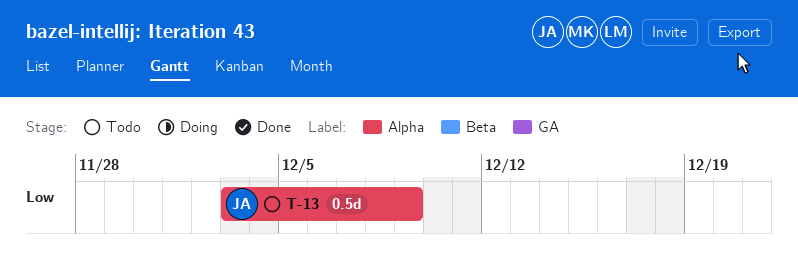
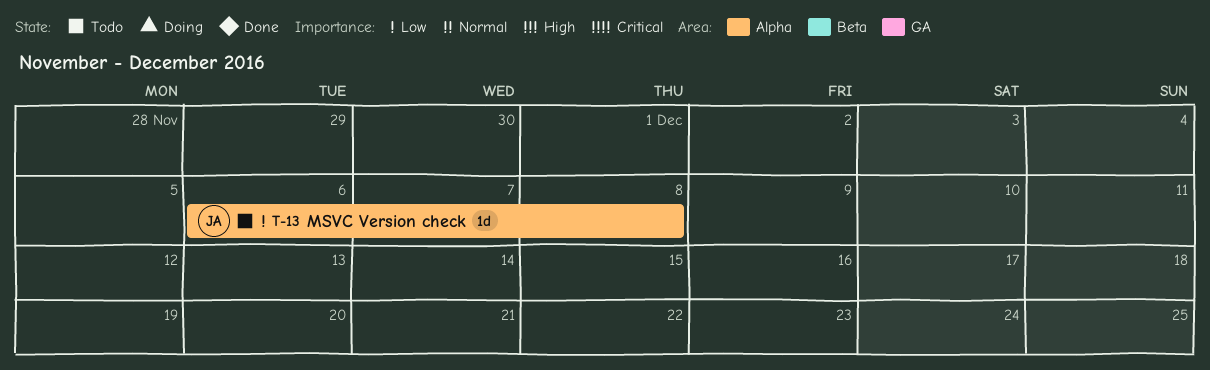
T-13, estimate: 0.5d -> 1d
T-13, start: Dec 3 -> Dec 6
T-13, due: Dec 9 -> Dec 8

